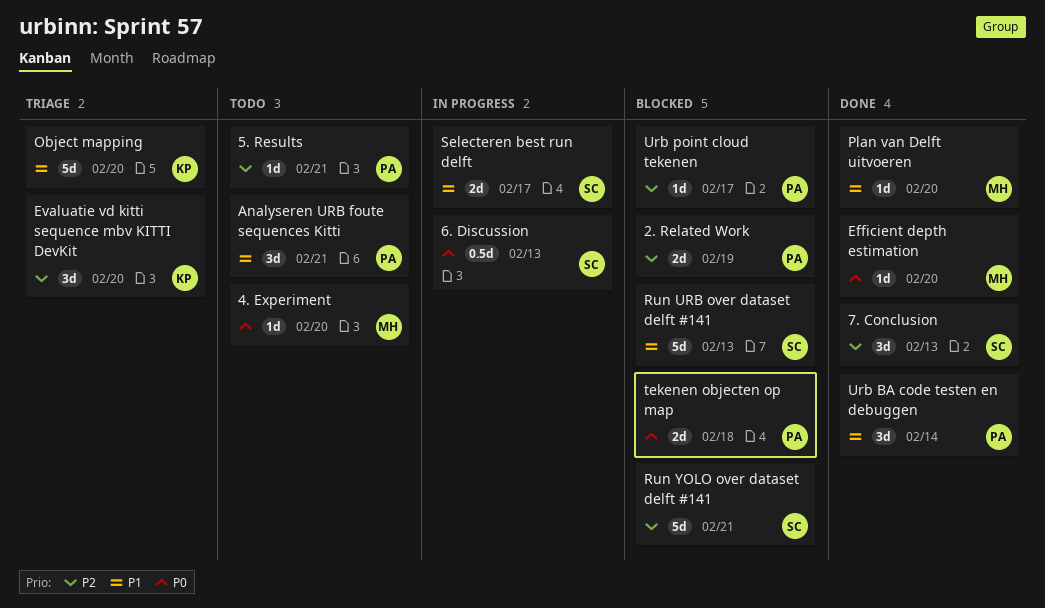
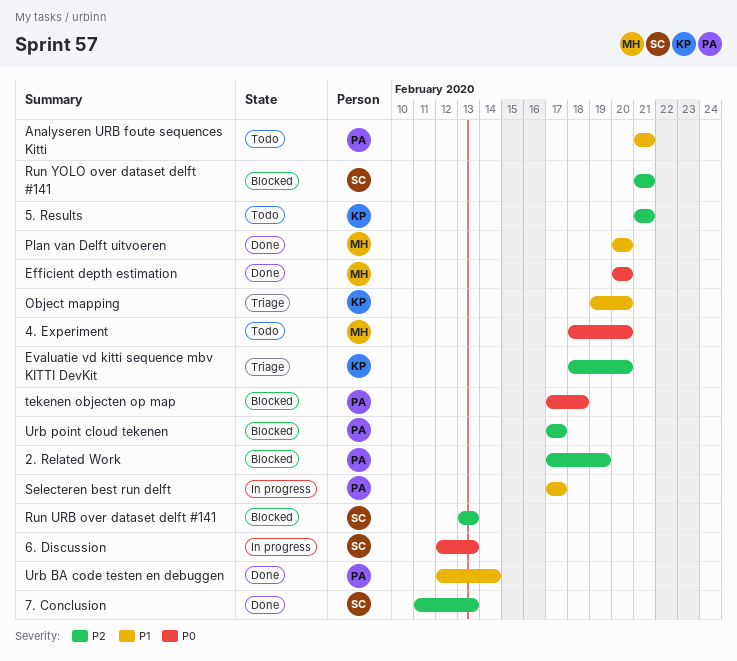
5. Results, owner: PA -> KP
Run URB over dataset delft #141, priority: P1 -> P2
Selecteren best run delft, owner: SC -> PA

